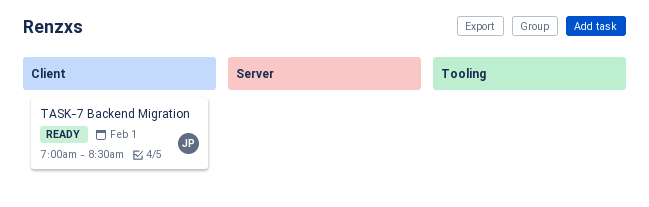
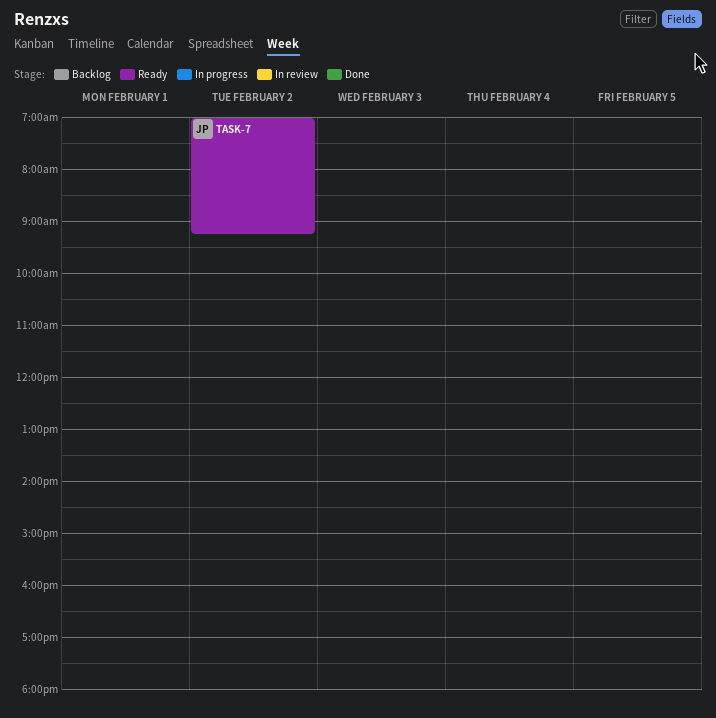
TASK-7, day: Feb 1 -> Feb 2
TASK-7, ends: 08:30 -> 09:15

